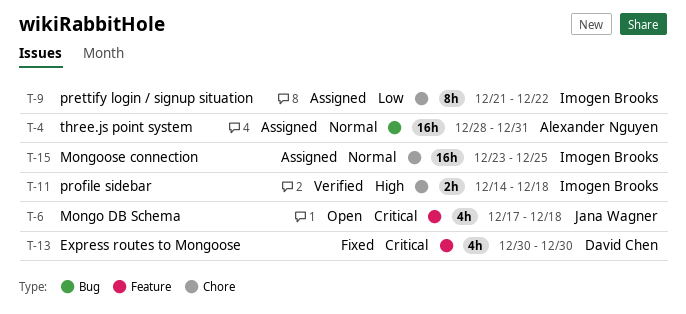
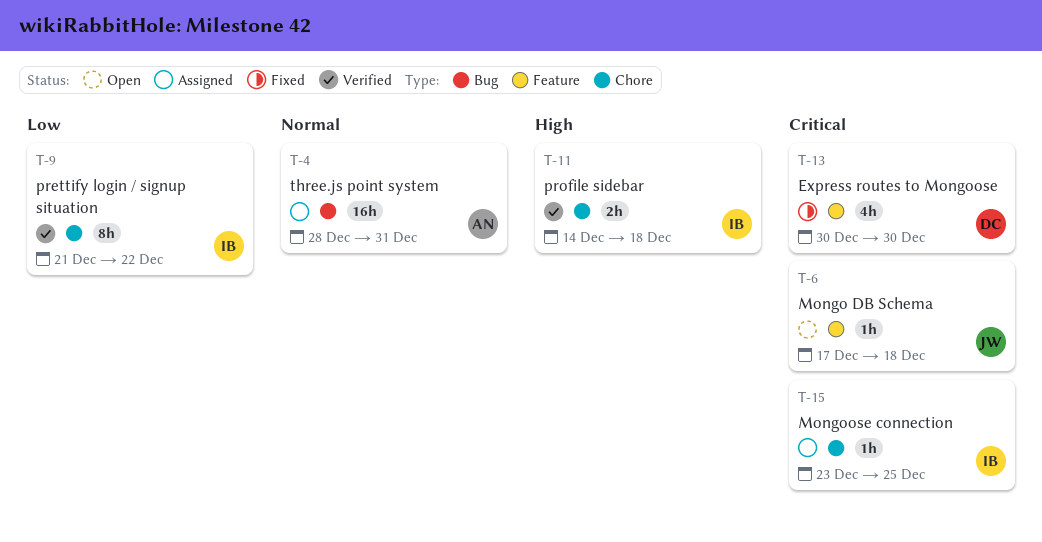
T-6, estimate: 4h -> 1h
T-9, status: Assigned -> Verified
T-15, priority: Normal -> Critical
T-15, estimate: 16h -> 1h

